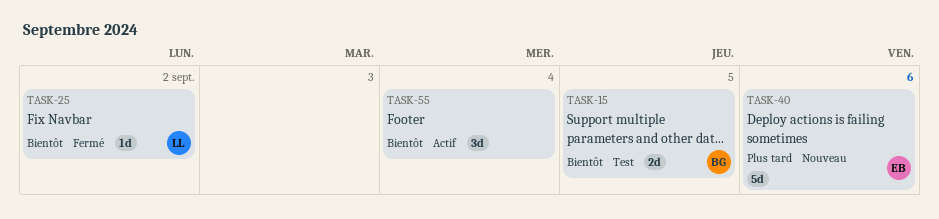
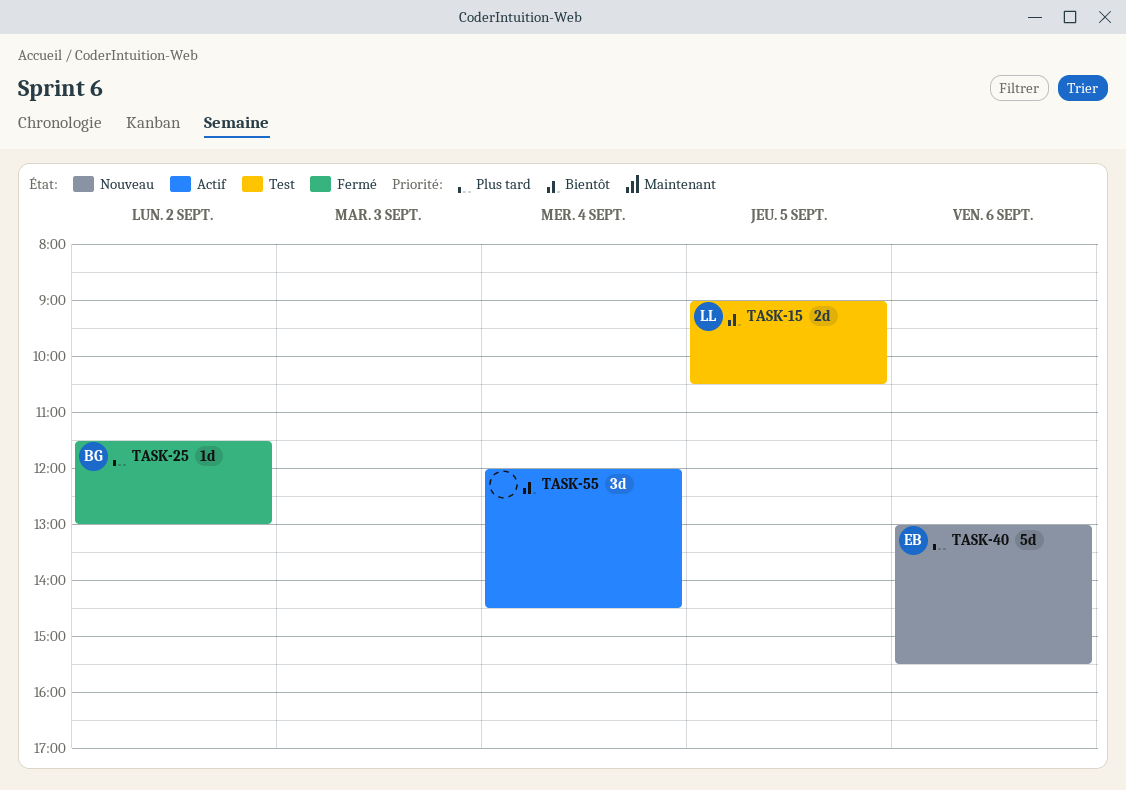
TASK-15, owner: BG -> LL
TASK-25, owner: LL -> BG
TASK-25, priority: Bientôt -> Plus tard

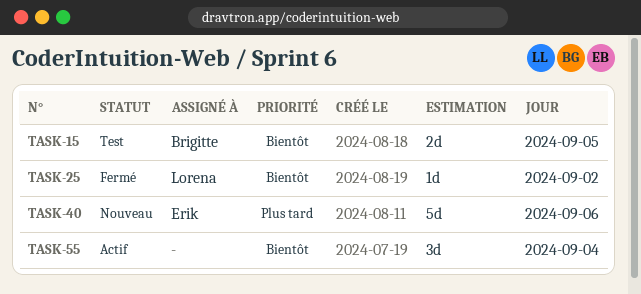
TASK-15, owner: Lorena -> Brigitte
TASK-25, owner: Brigitte -> Lorena
TASK-25, priority: Plus tard -> Bientôt

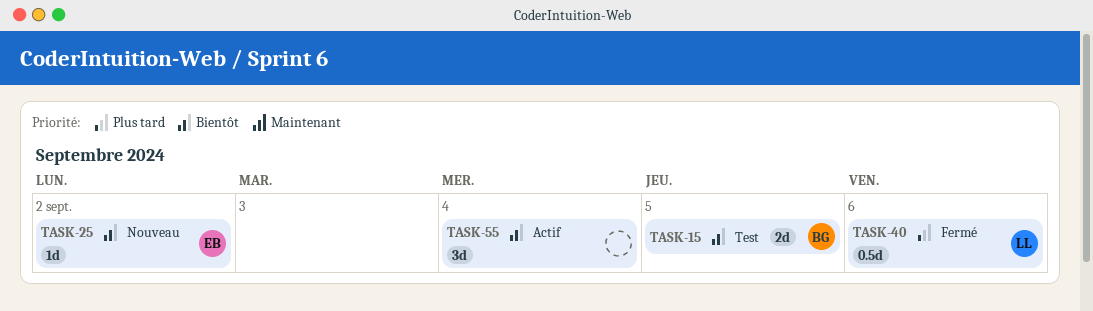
TASK-25, status: Fermé -> Nouveau
TASK-25, owner: Lorena -> Erik
TASK-40, status: Nouveau -> Fermé
TASK-40, owner: Erik -> Lorena
TASK-40, estimate: 5d -> 0.5d

